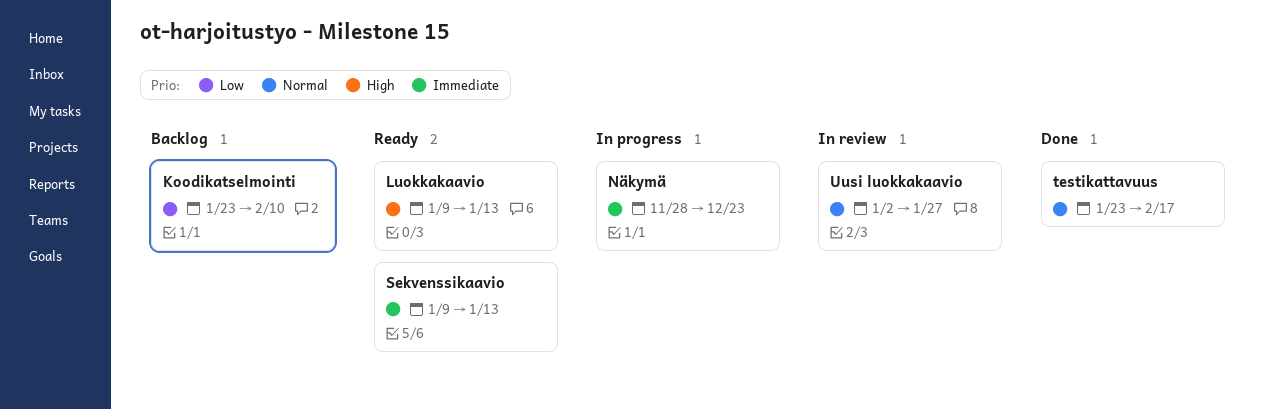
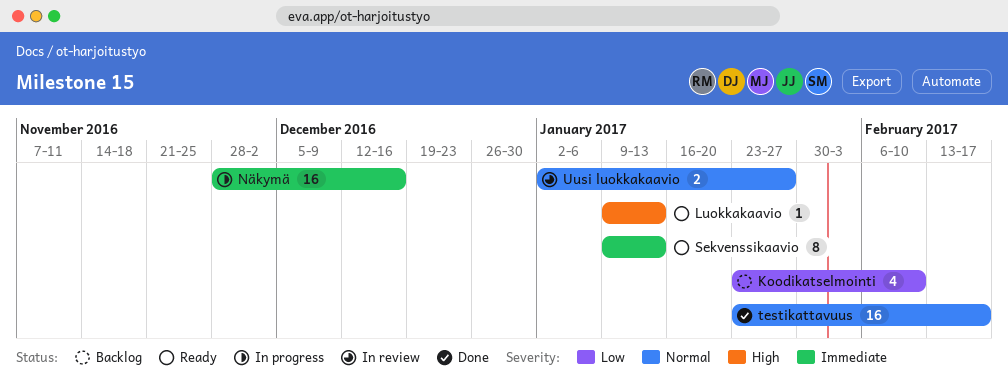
Näkymä, due: Dec 23 -> Dec 16

